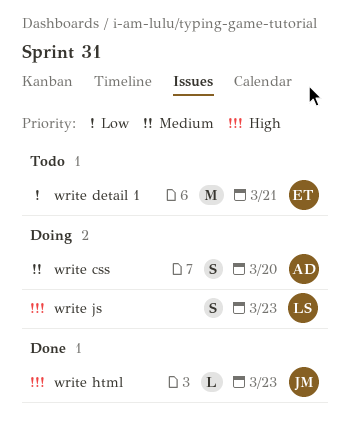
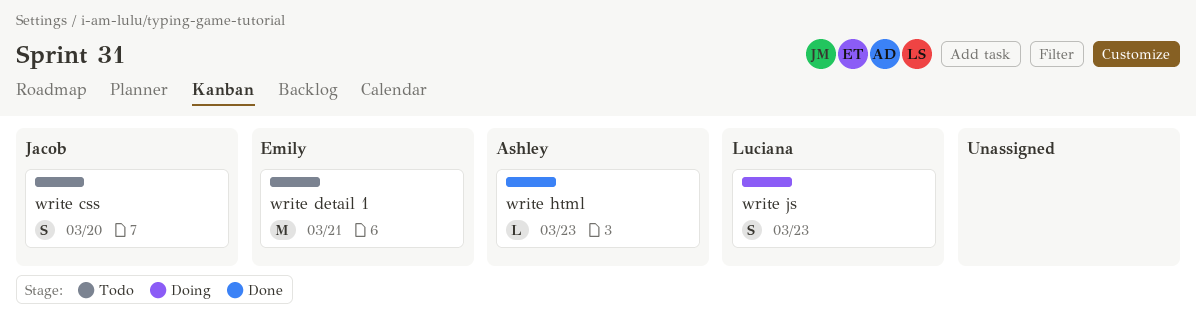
write css, status: Doing -> Todo
write css, owner: Ashley -> Jacob
write html, owner: Jacob -> Ashley

